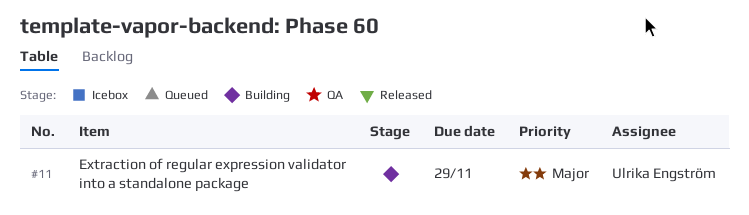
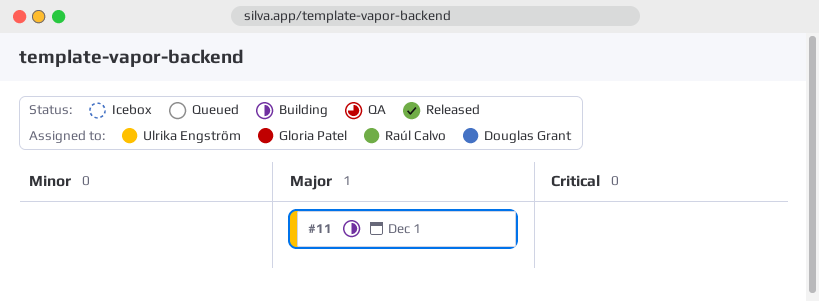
#11, due: Nov 29 -> Dec 1

